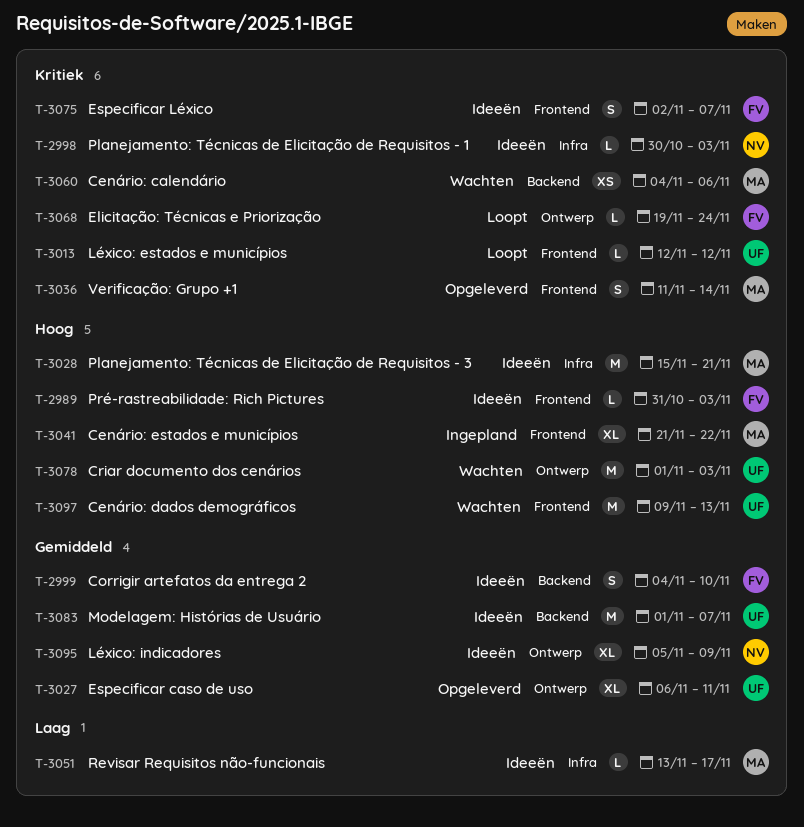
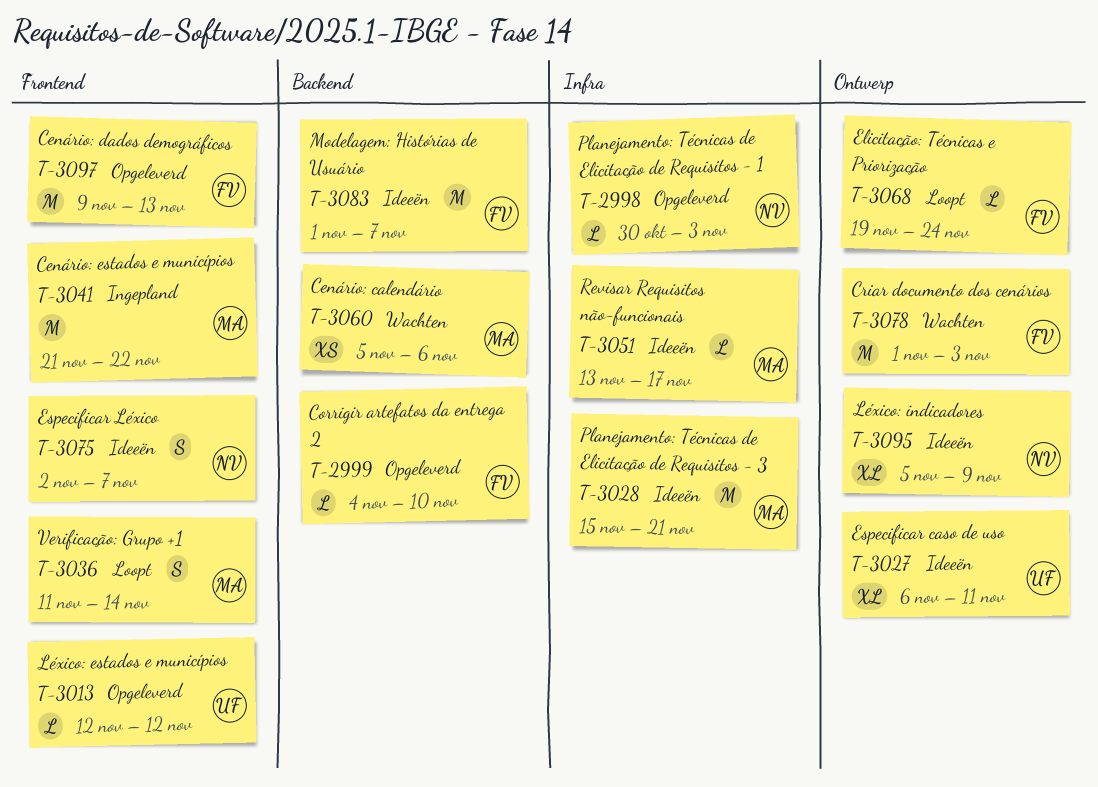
T-2989: present -> none
T-2998, status: Ideeën -> Opgeleverd
T-2999, status: Ideeën -> Opgeleverd
T-2999, estimate: S -> L
T-3013, status: Loopt -> Opgeleverd
T-3027, status: Opgeleverd -> Ideeën
T-3036, status: Opgeleverd -> Loopt
T-3041, estimate: XL -> M
T-3060, start: Nov 4 -> Nov 5
T-3075, owner: FV -> NV
T-3078, owner: UF -> FV
T-3083, owner: UF -> FV
T-3097, status: Wachten -> Opgeleverd
T-3097, owner: UF -> FV

